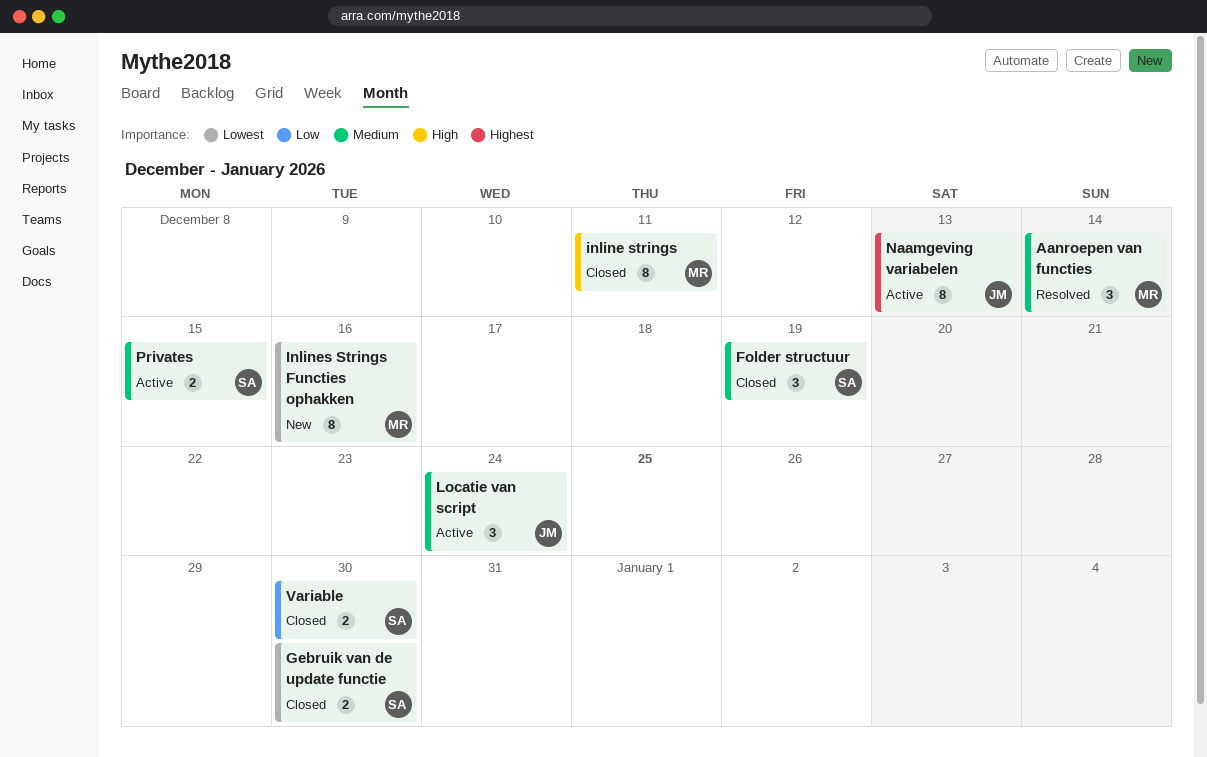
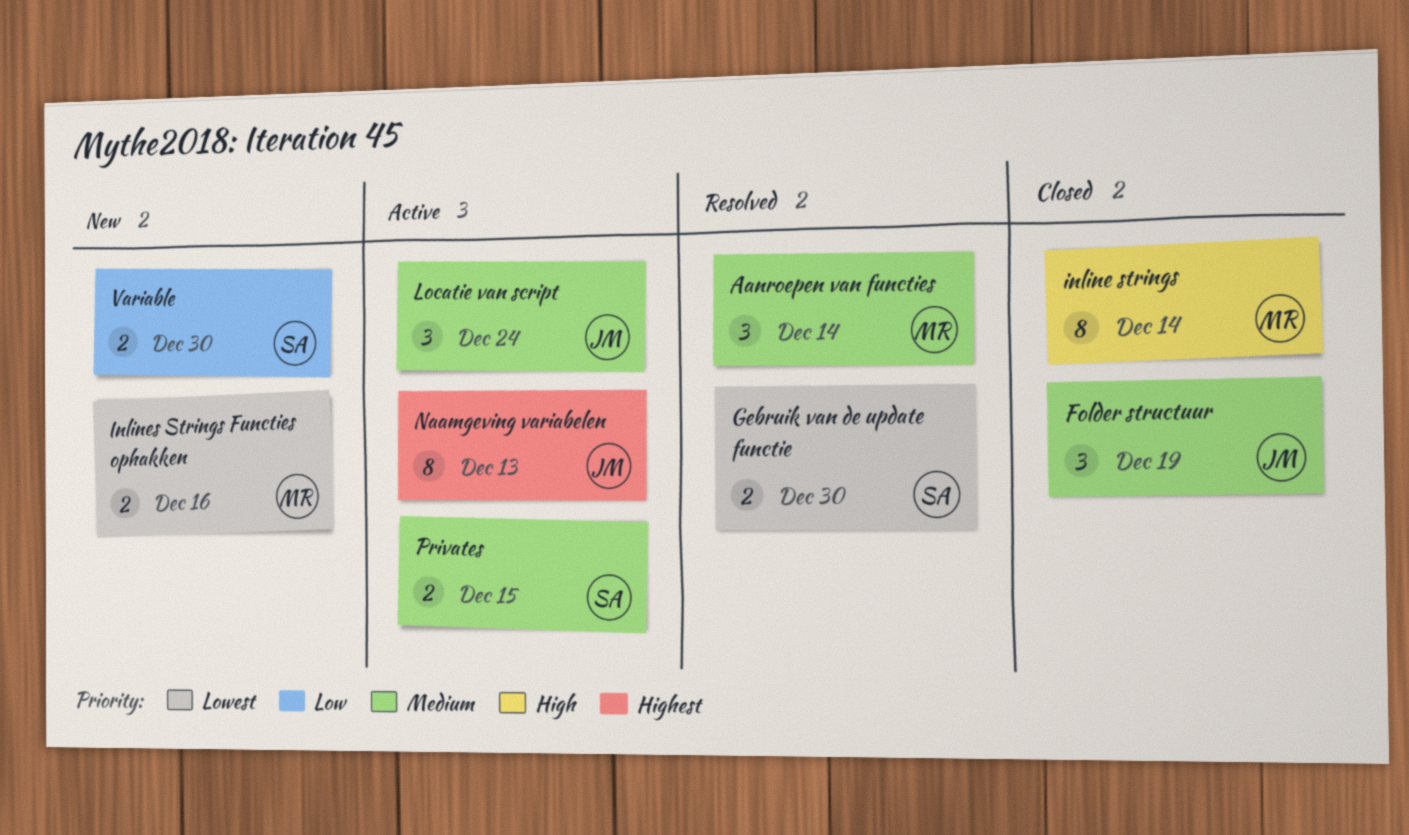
Folder structuur, owner: SA -> JM
Gebruik van de update functie, status: Closed -> Resolved
inline strings, due: Dec 11 -> Dec 14
Inlines Strings Functies ophakken, estimate: 8 -> 2
Variable, status: Closed -> New

